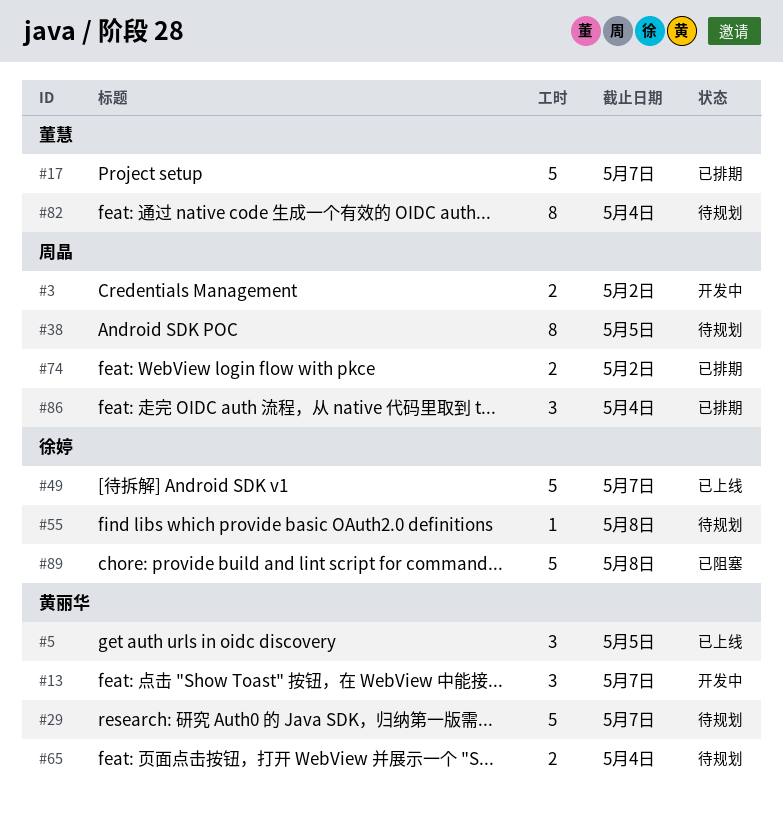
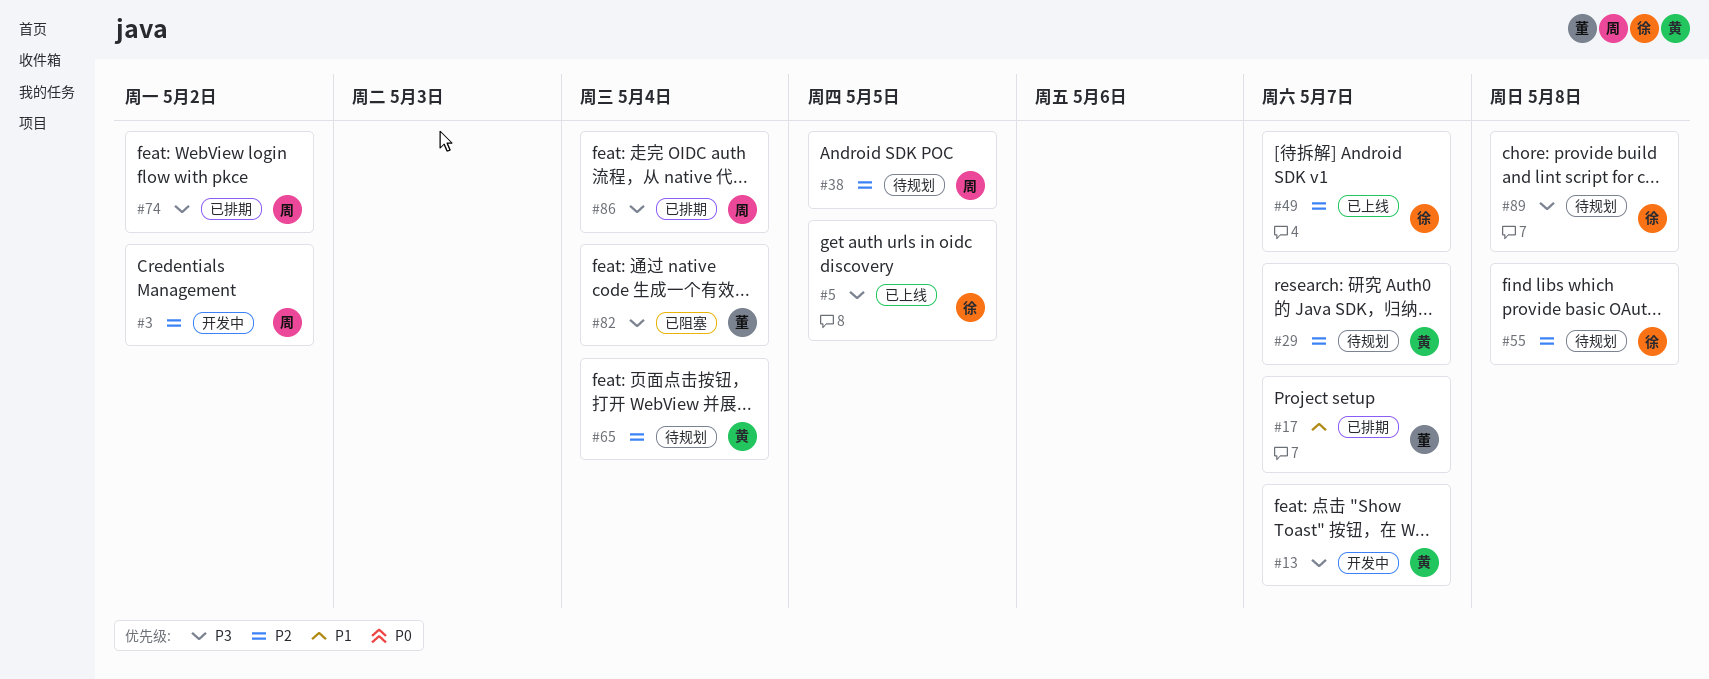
#5, owner: 黄丽华 -> 徐婷
#82, status: 待规划 -> 已阻塞
#89, status: 已阻塞 -> 待规划

